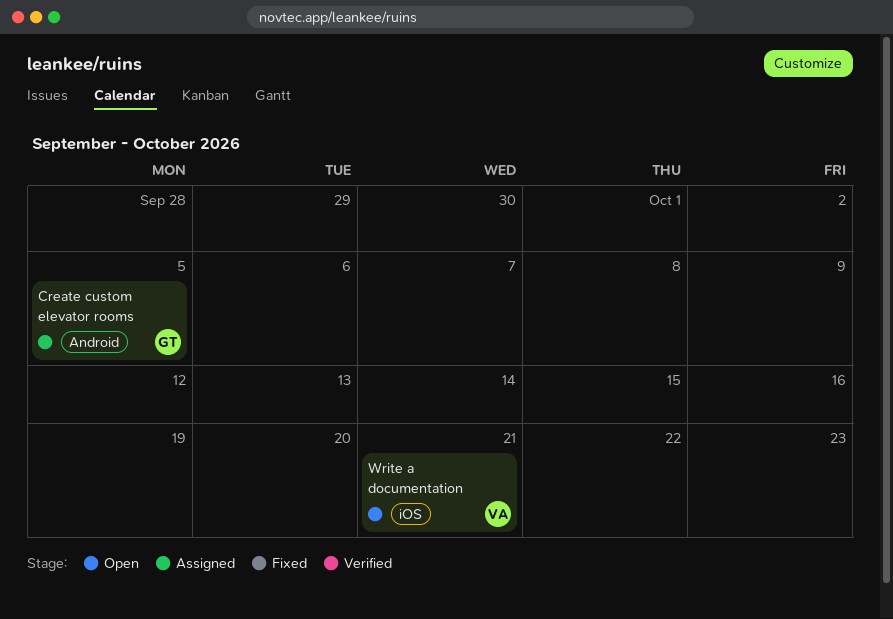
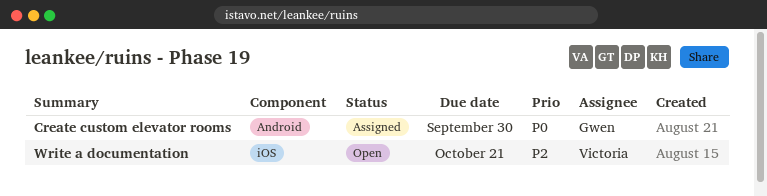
Create custom elevator rooms, due: Oct 5 -> Sep 30

